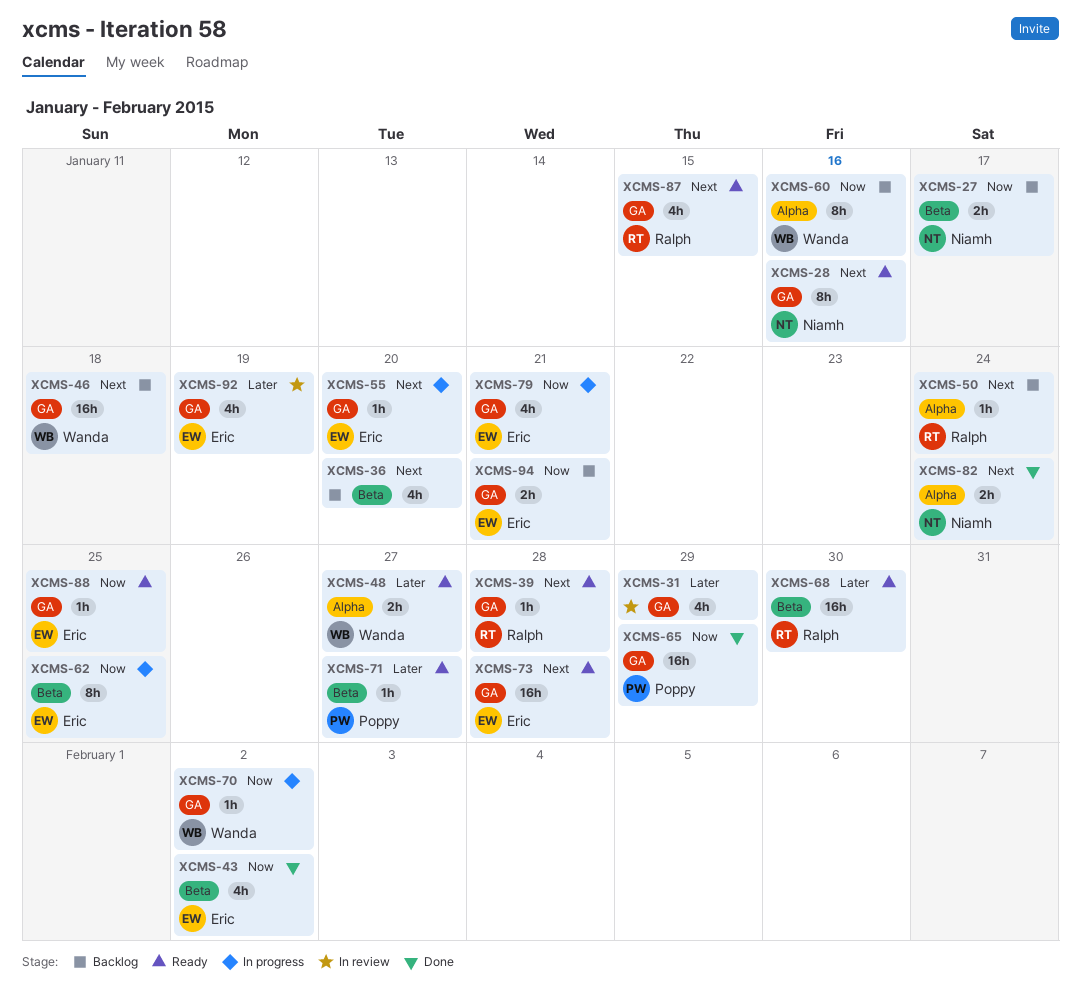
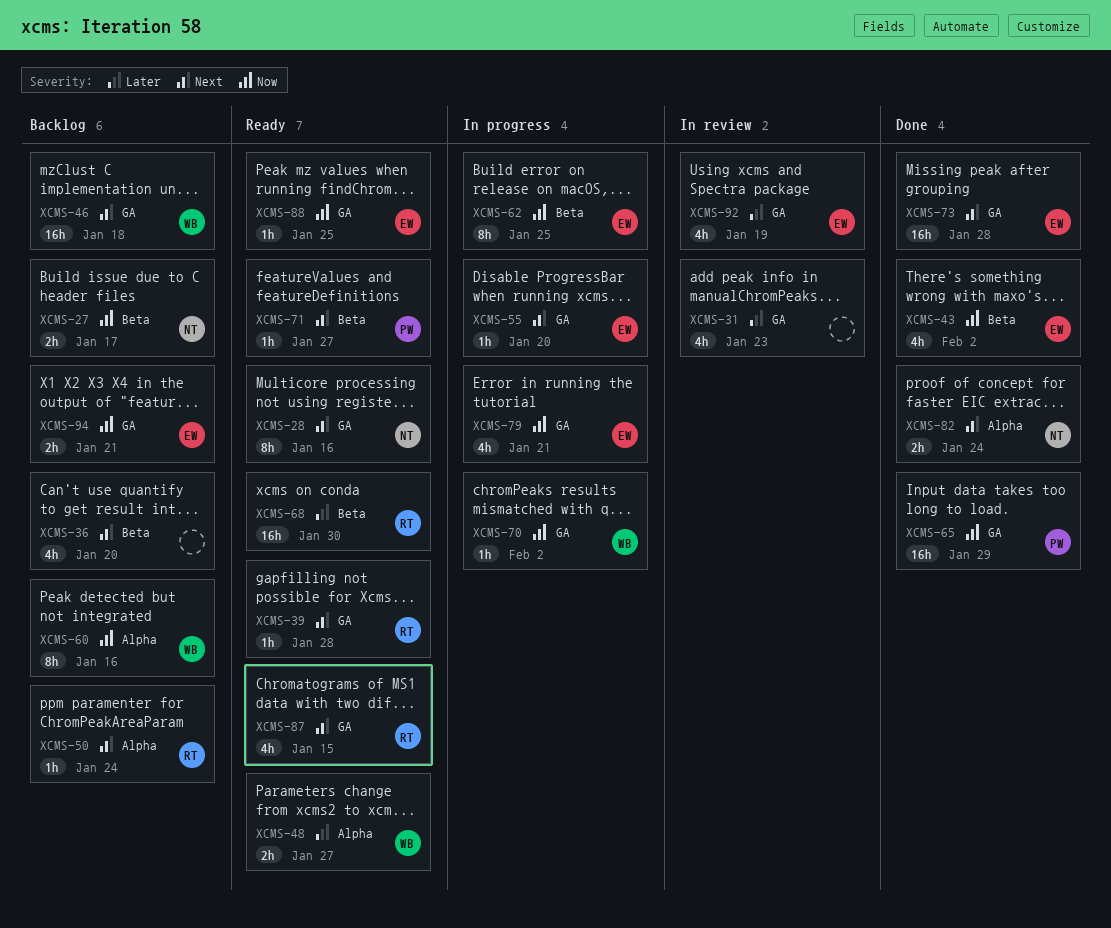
XCMS-31, due: Jan 29 -> Jan 23
XCMS-71, priority: Later -> Next
XCMS-73, status: Ready -> Done

